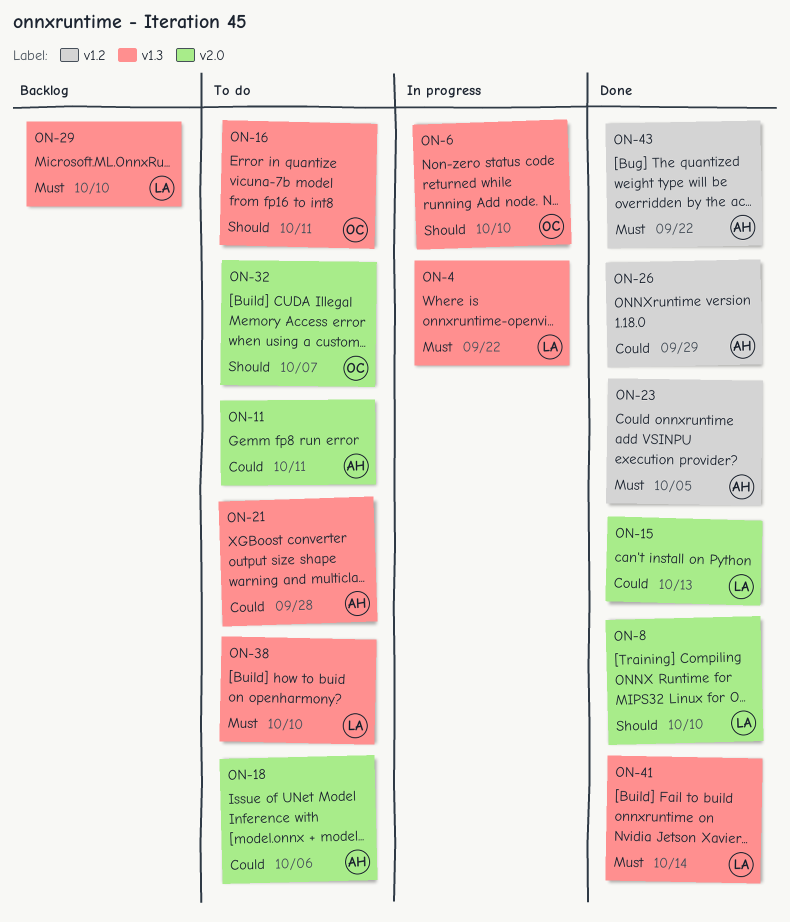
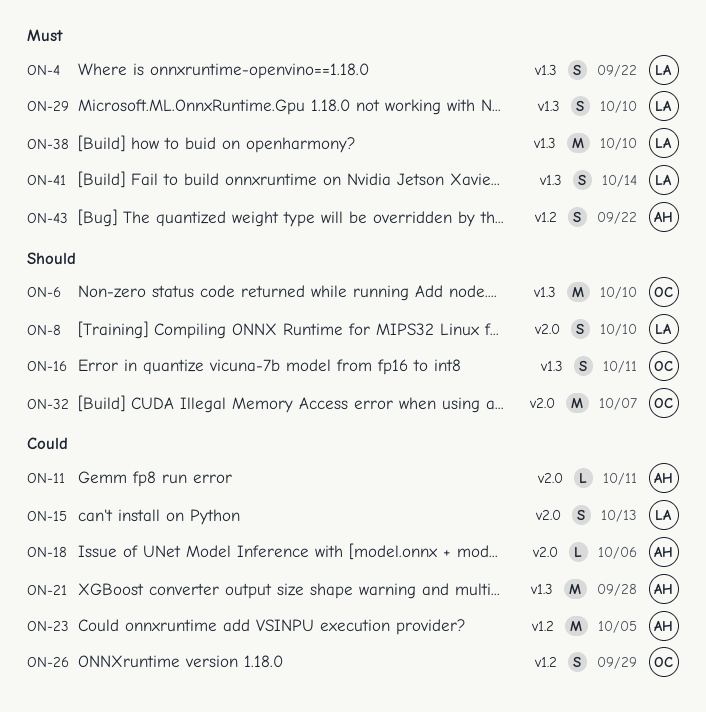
ON-23, priority: Must -> Could
ON-26, owner: AH -> OC

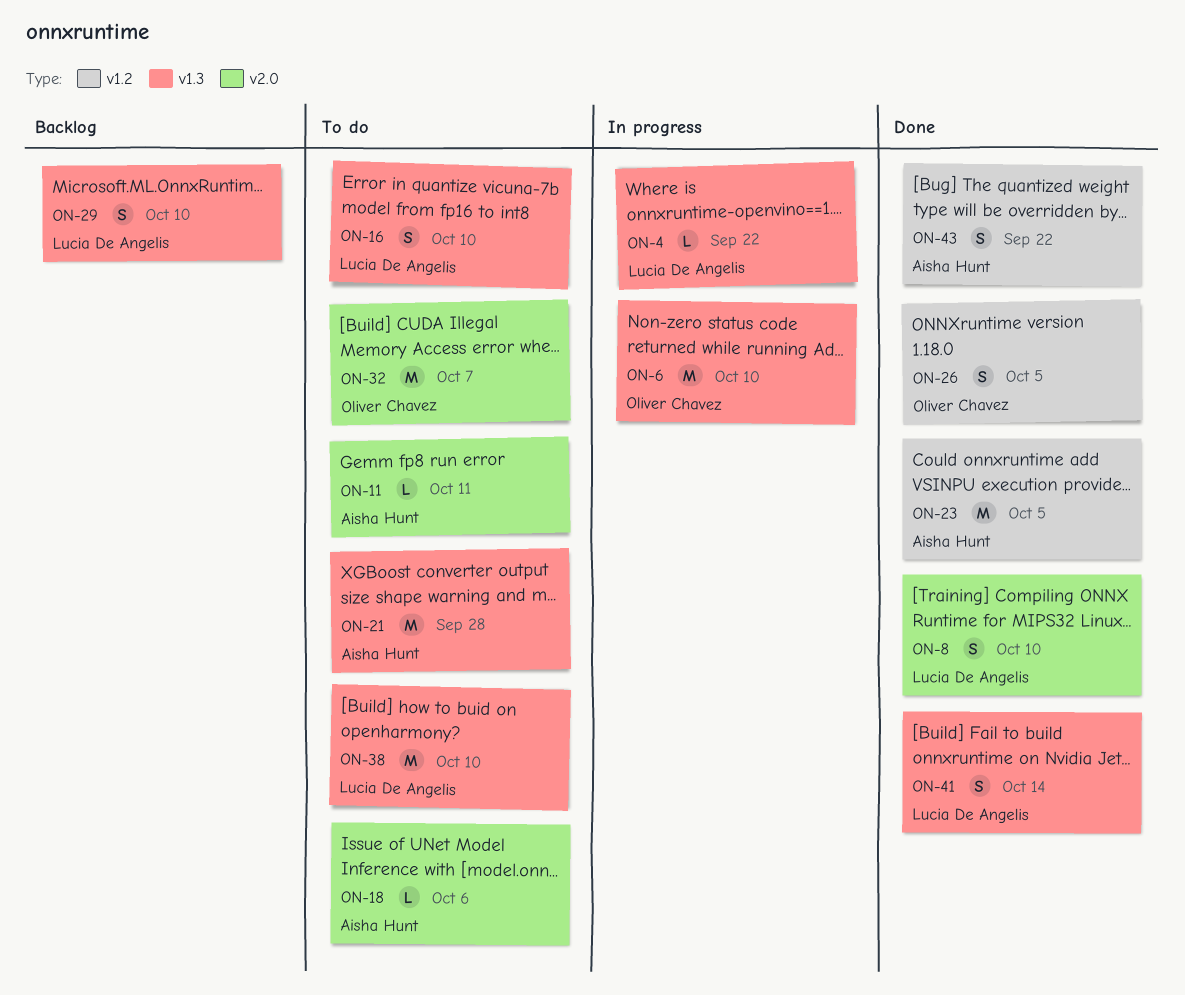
ON-4, estimate: S -> L
ON-15: present -> none
ON-16, owner: Oliver Chavez -> Lucia De Angelis
ON-16, due: Oct 11 -> Oct 10
ON-26, due: Sep 29 -> Oct 5

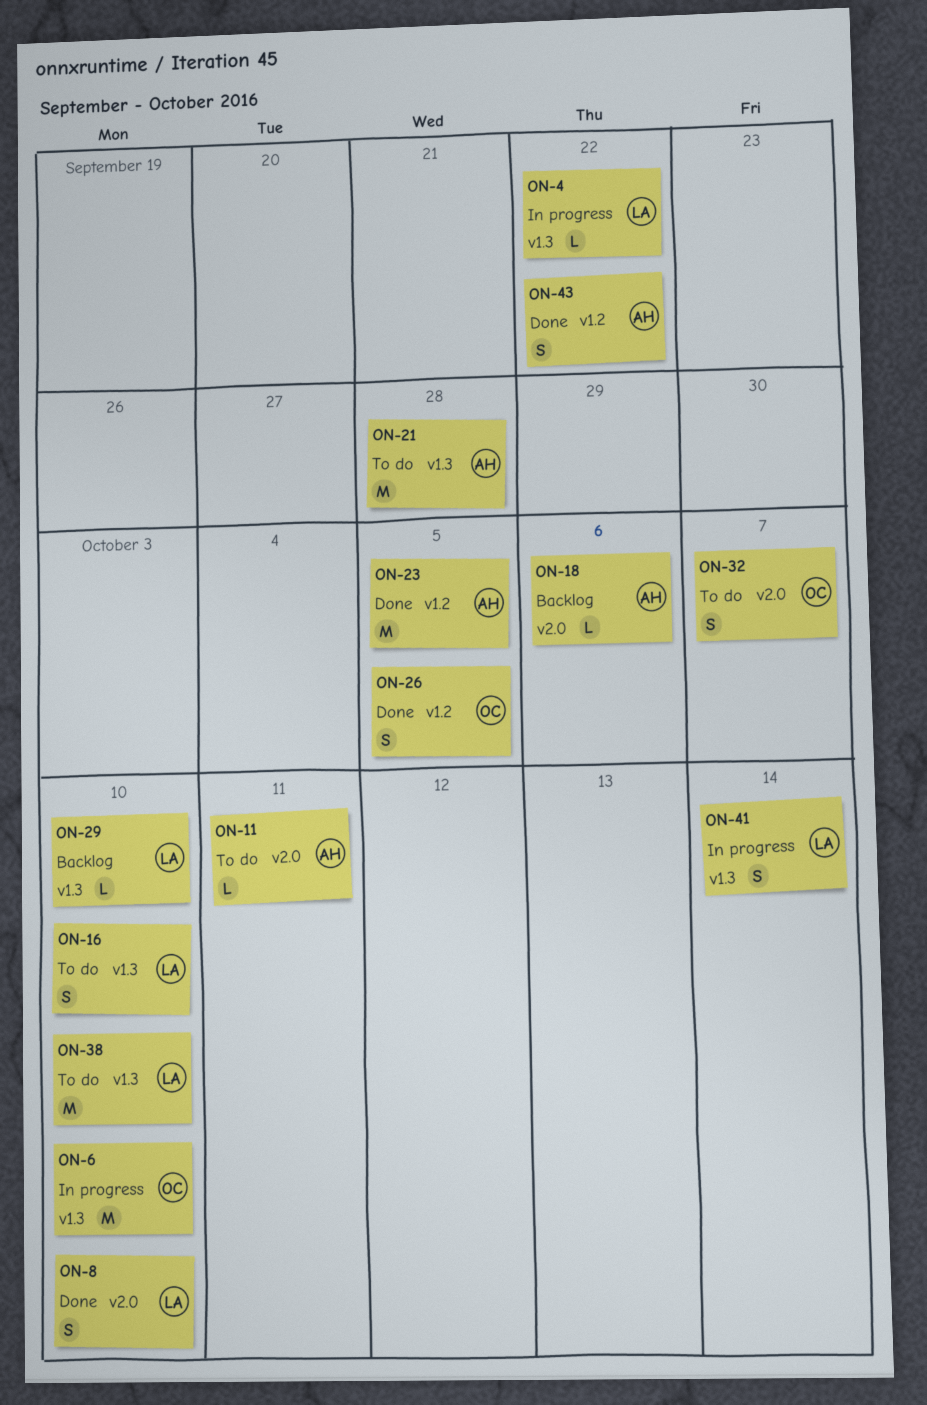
ON-18, status: To do -> Backlog
ON-29, estimate: S -> L
ON-32, estimate: M -> S
ON-41, status: Done -> In progress

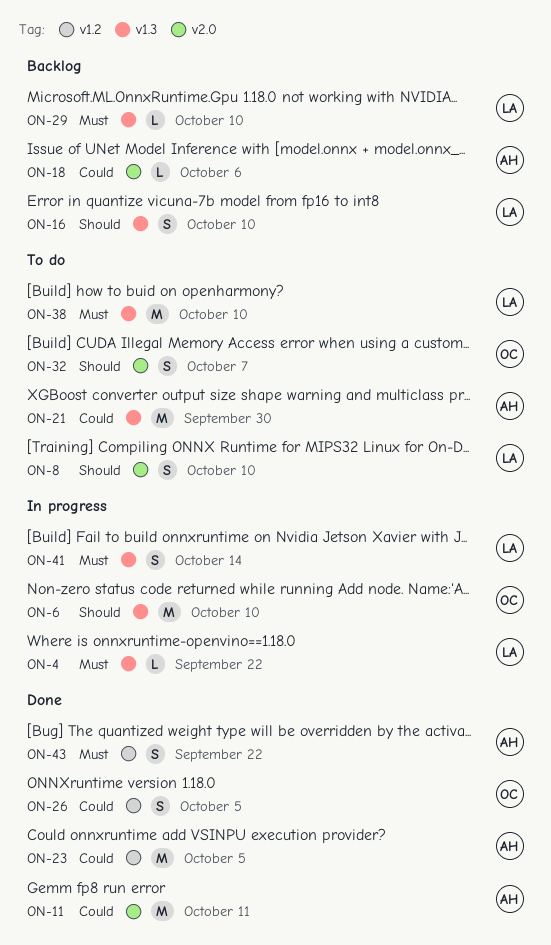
ON-8, status: Done -> To do
ON-11, status: To do -> Done
ON-11, estimate: L -> M
ON-16, status: To do -> Backlog
ON-21, due: Sep 28 -> Sep 30

